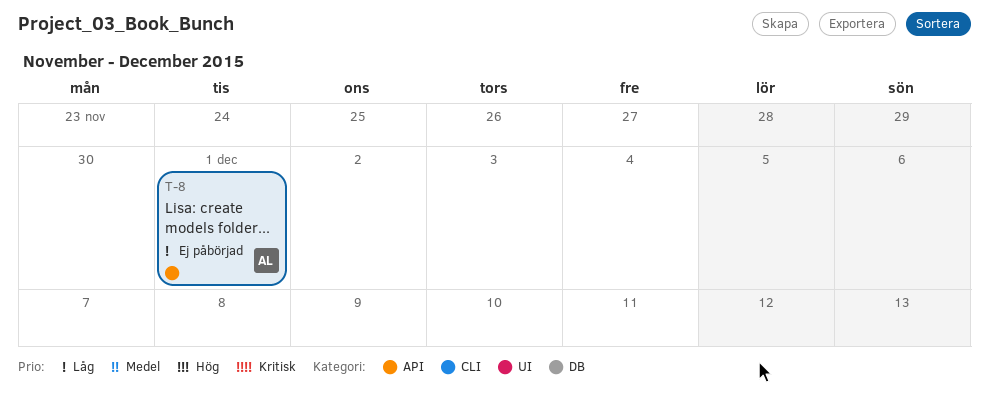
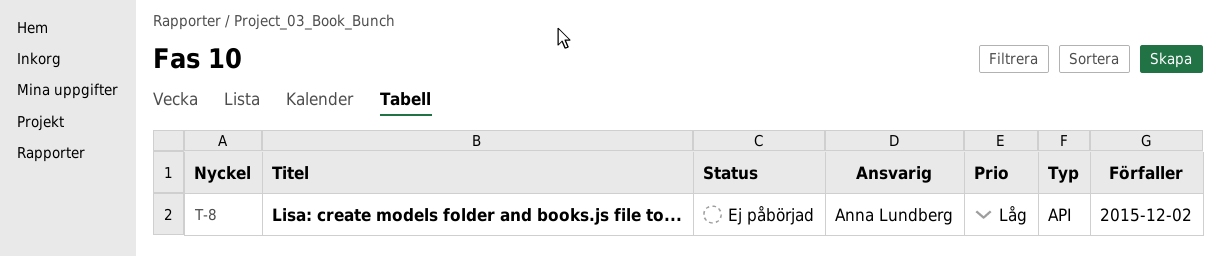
T-8, due: Dec 1 -> Dec 2

